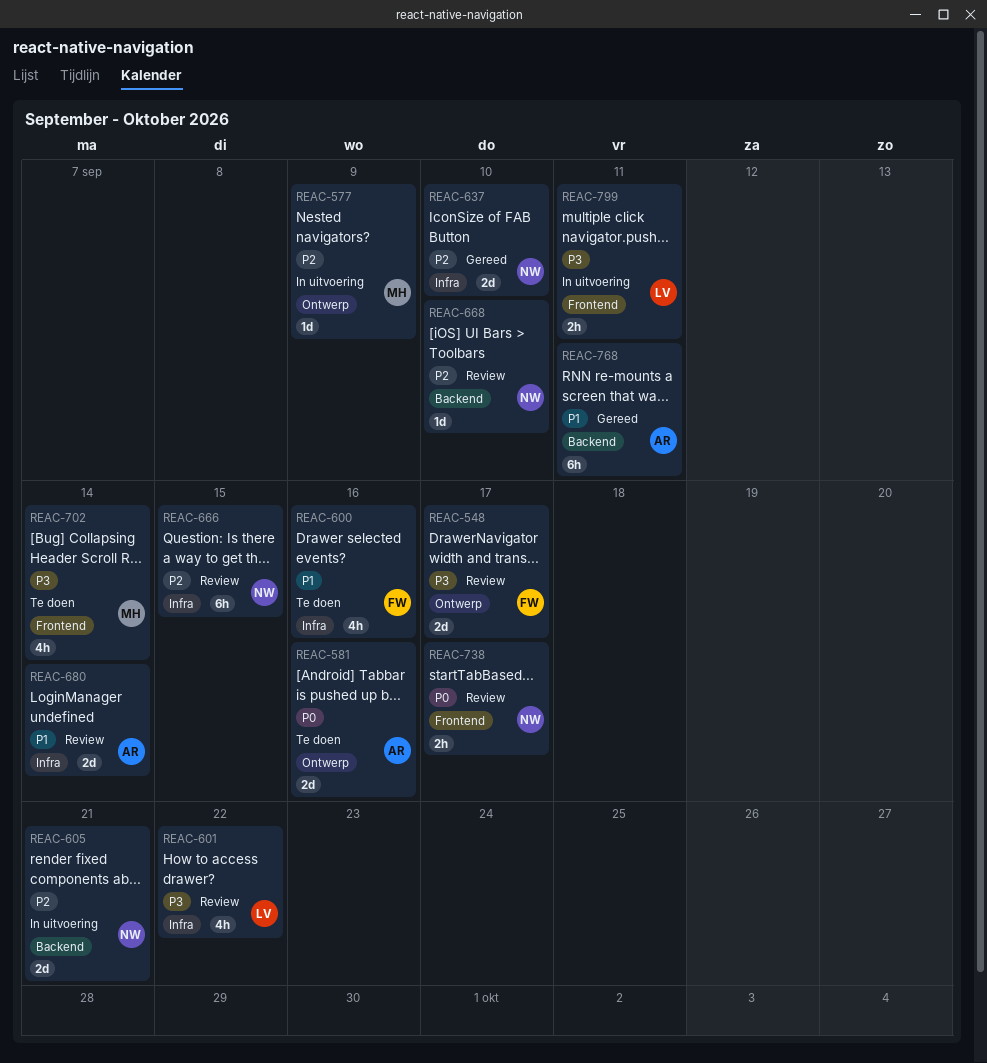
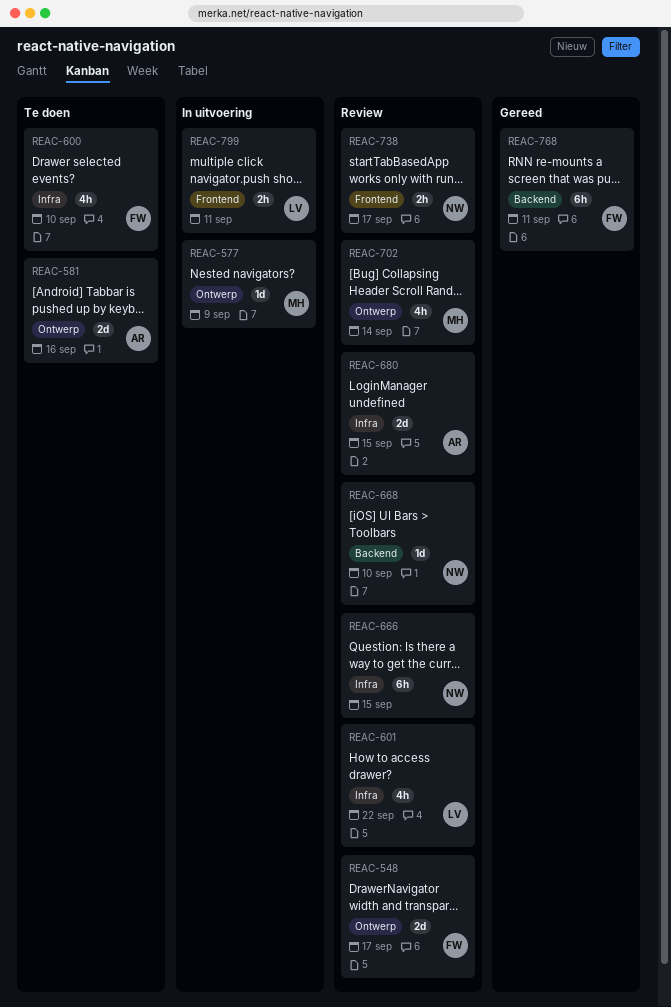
REAC-600, due: Sep 16 -> Sep 10
REAC-605: present -> none
REAC-637: present -> none
REAC-680, due: Sep 14 -> Sep 15
REAC-702, status: Te doen -> Review
REAC-702, label: Frontend -> Ontwerp
REAC-768, owner: AR -> FW

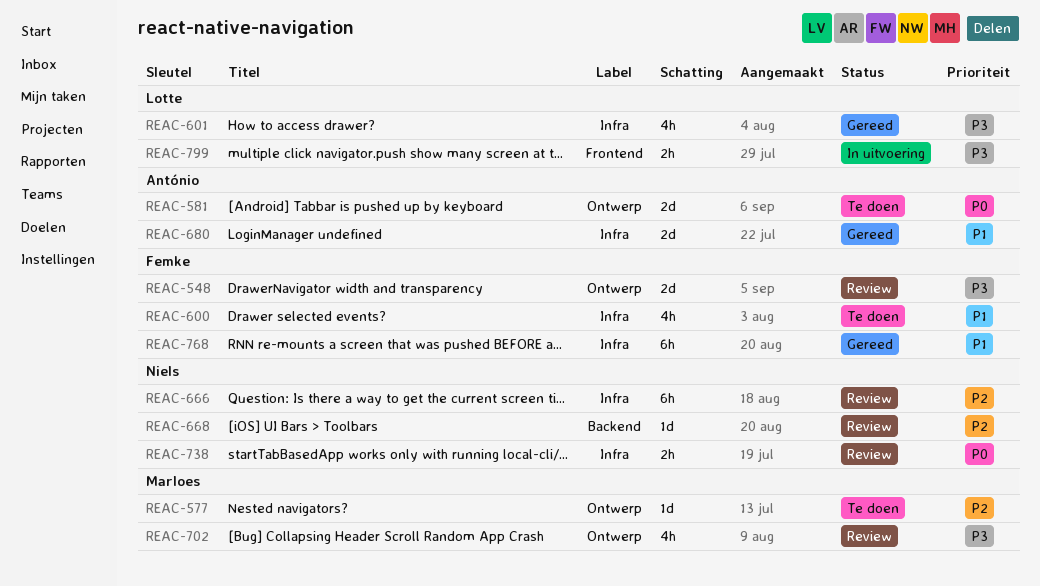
REAC-577, status: In uitvoering -> Te doen
REAC-601, status: Review -> Gereed
REAC-680, status: Review -> Gereed
REAC-738, label: Frontend -> Infra
REAC-768, label: Backend -> Infra

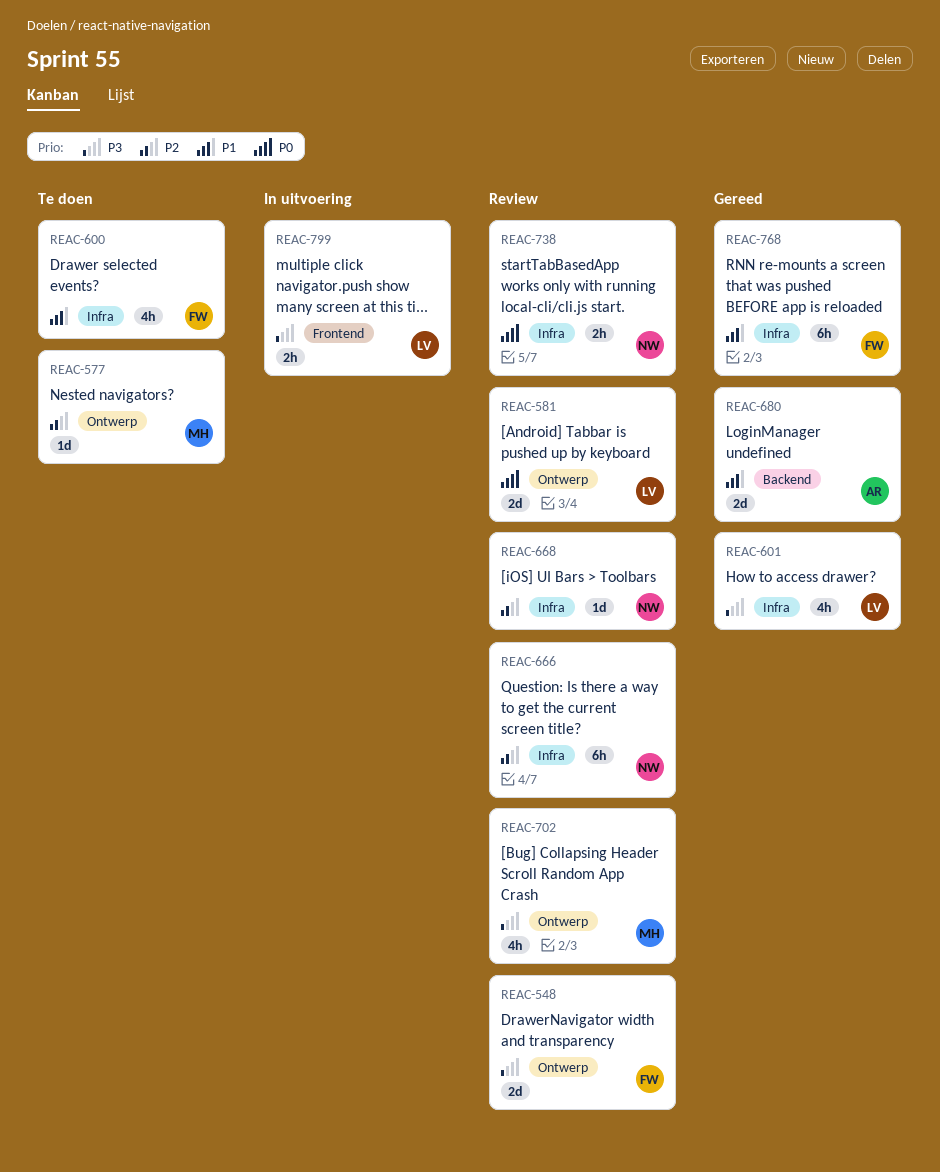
REAC-581, status: Te doen -> Review
REAC-581, owner: António -> Lotte
REAC-668, label: Backend -> Infra
REAC-680, label: Infra -> Backend

